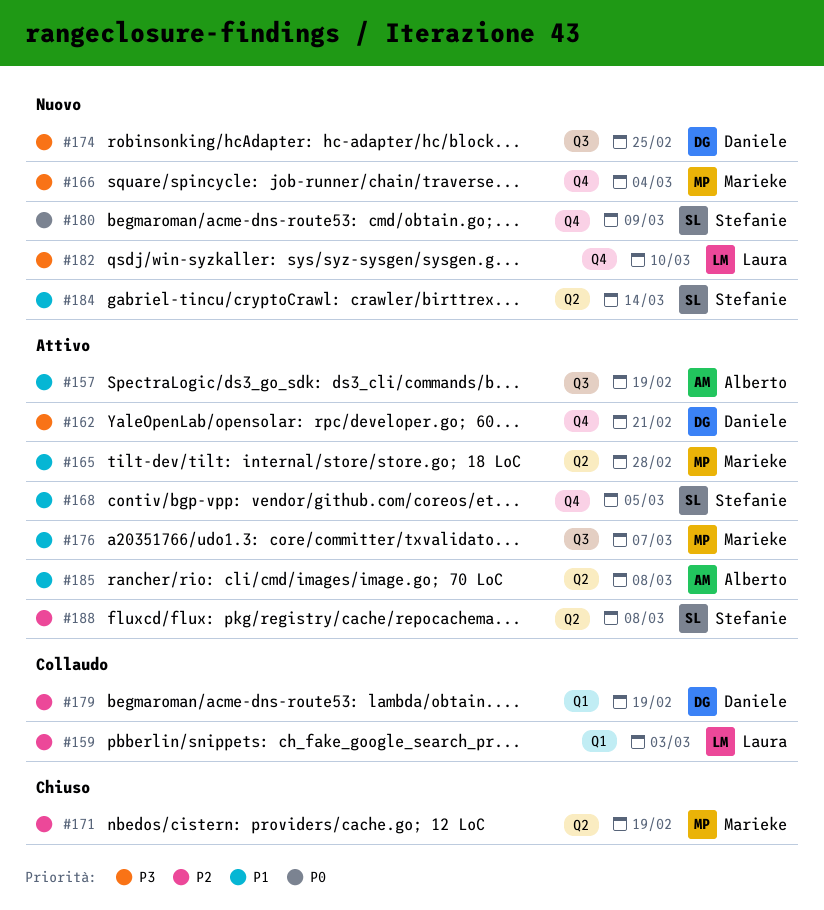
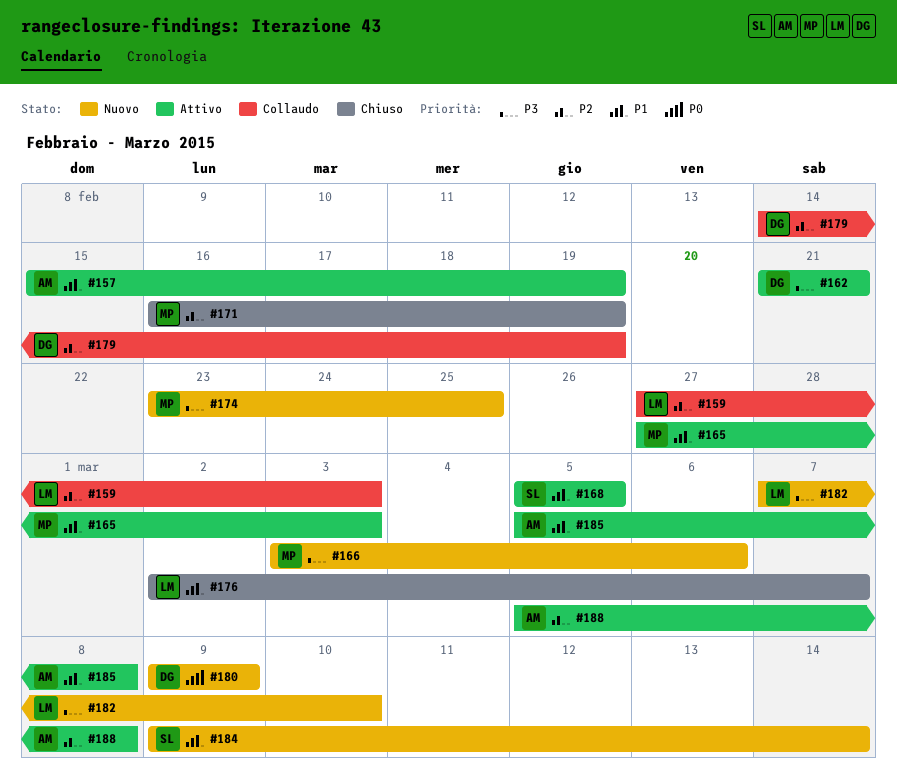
#165, due: Feb 28 -> Mar 3
#166, due: Mar 4 -> Mar 6
#174, owner: Daniele -> Marieke
#176, status: Attivo -> Chiuso
#176, owner: Marieke -> Laura
#180, owner: Stefanie -> Daniele
#188, owner: Stefanie -> Alberto

